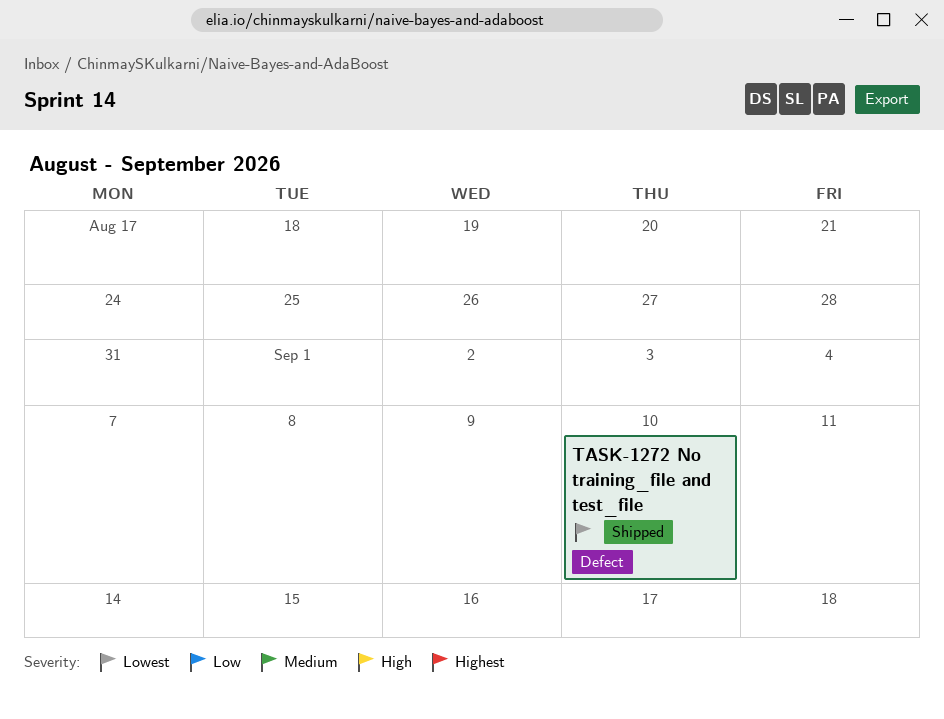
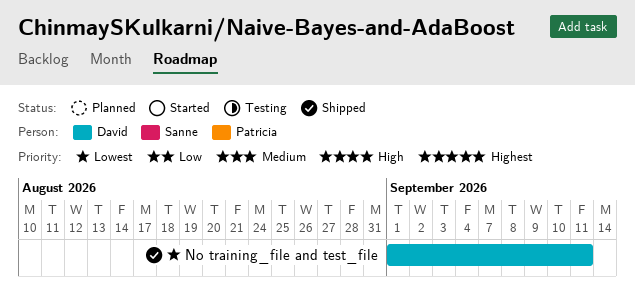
No training_file and test_file, due: Sep 10 -> Sep 11

